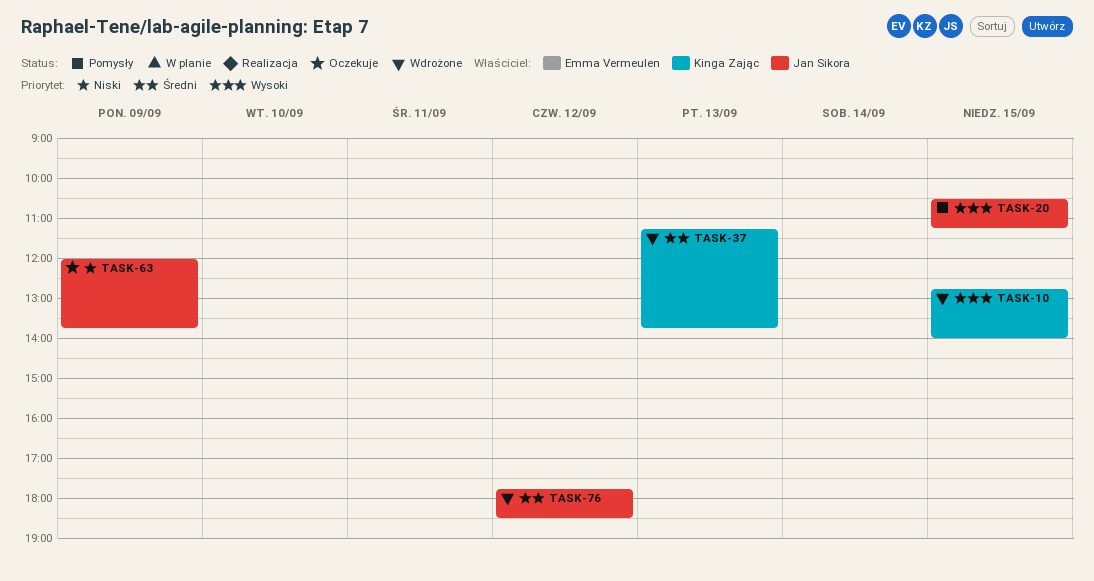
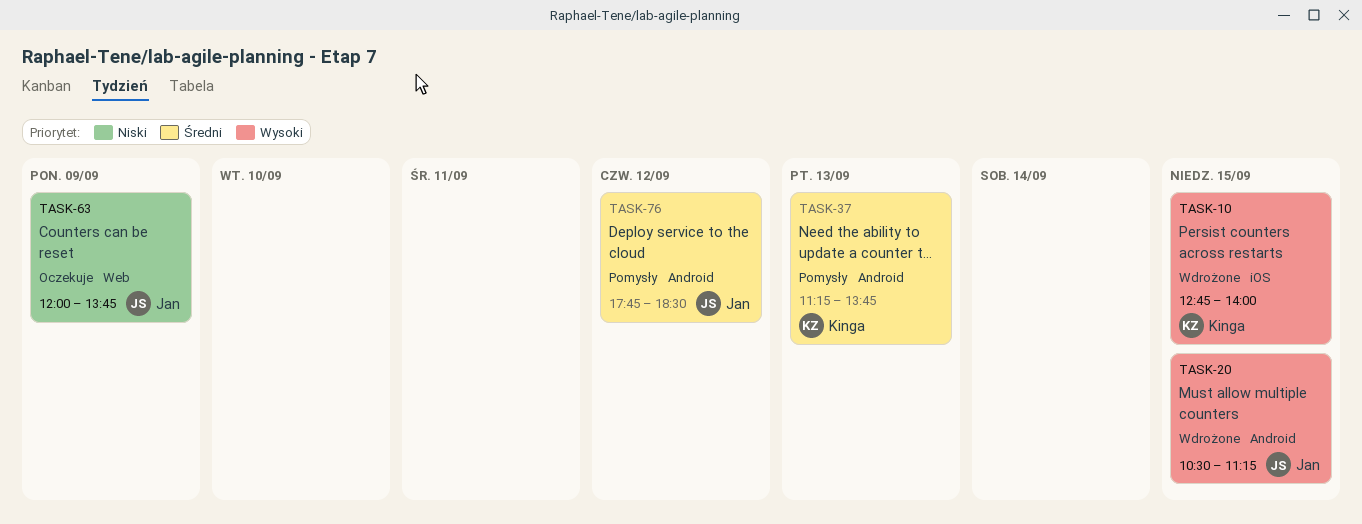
TASK-20, status: Pomysły -> Wdrożone
TASK-37, status: Wdrożone -> Pomysły
TASK-76, status: Wdrożone -> Pomysły

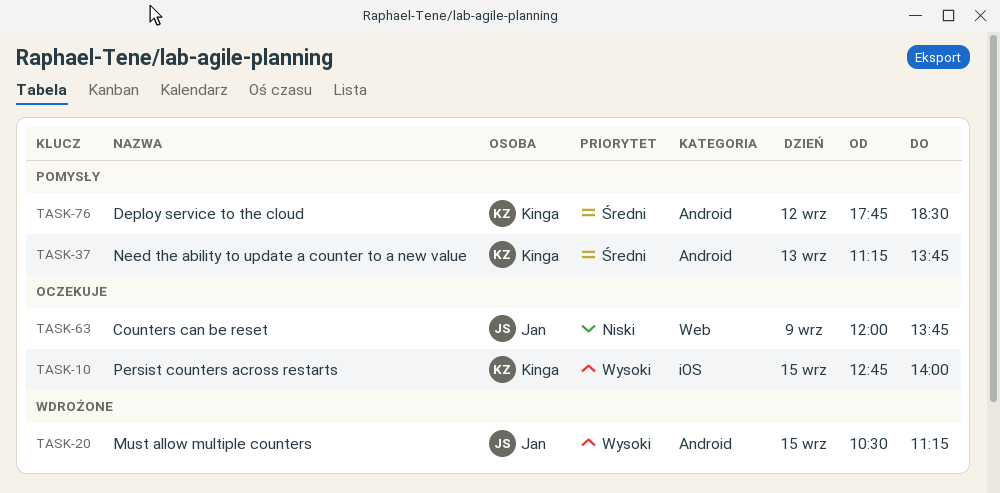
TASK-10, status: Wdrożone -> Oczekuje
TASK-76, owner: Jan -> Kinga

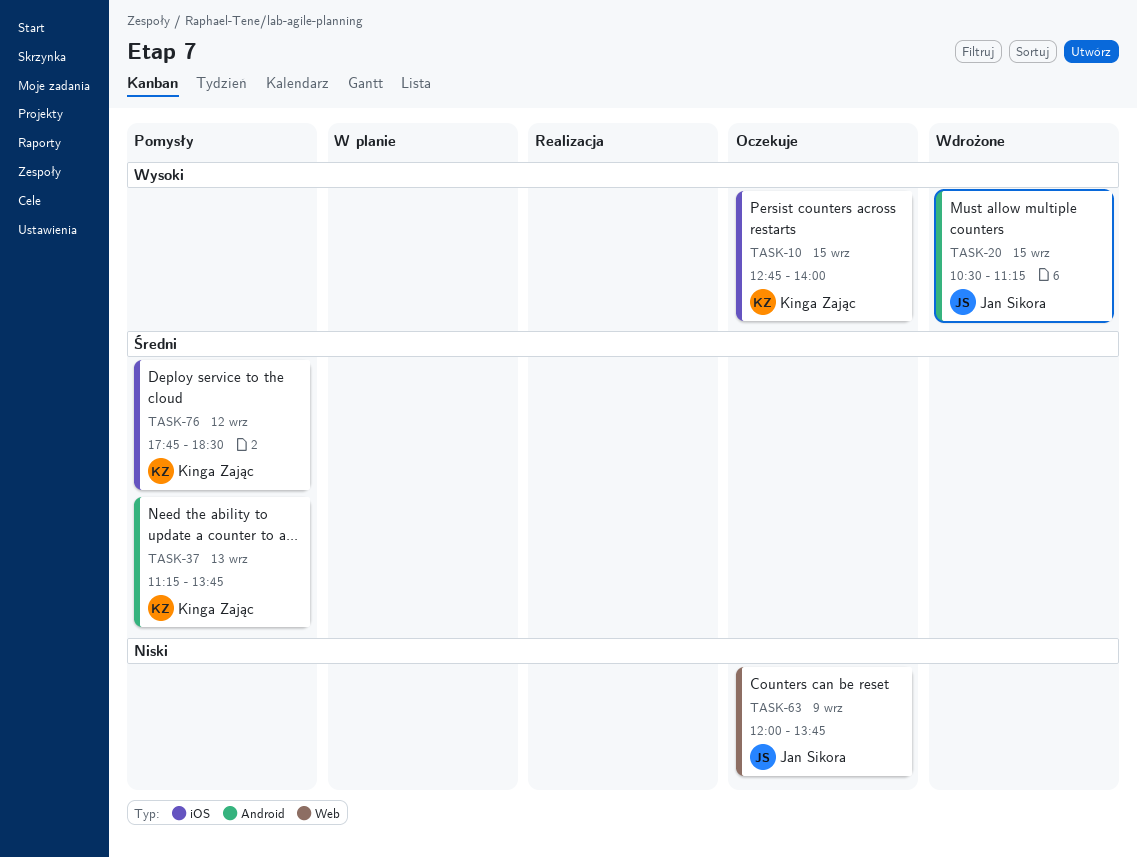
TASK-76, label: Android -> iOS

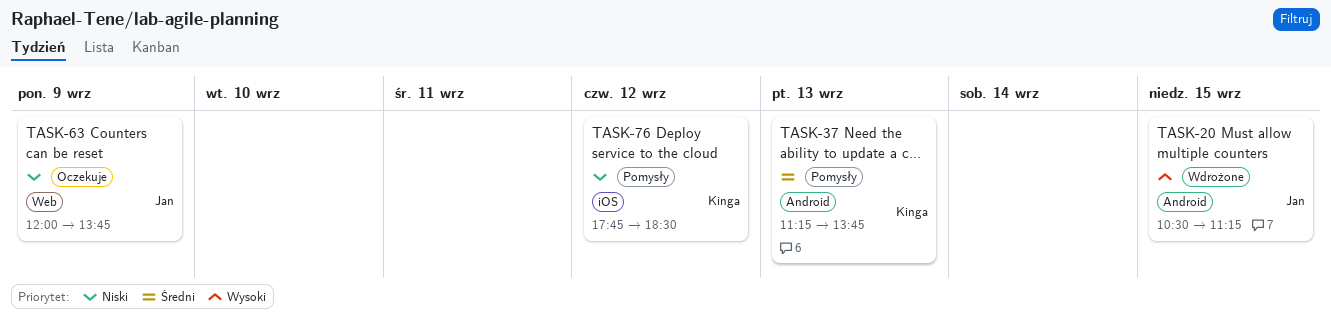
TASK-10: present -> none
TASK-76, priority: Średni -> Niski

